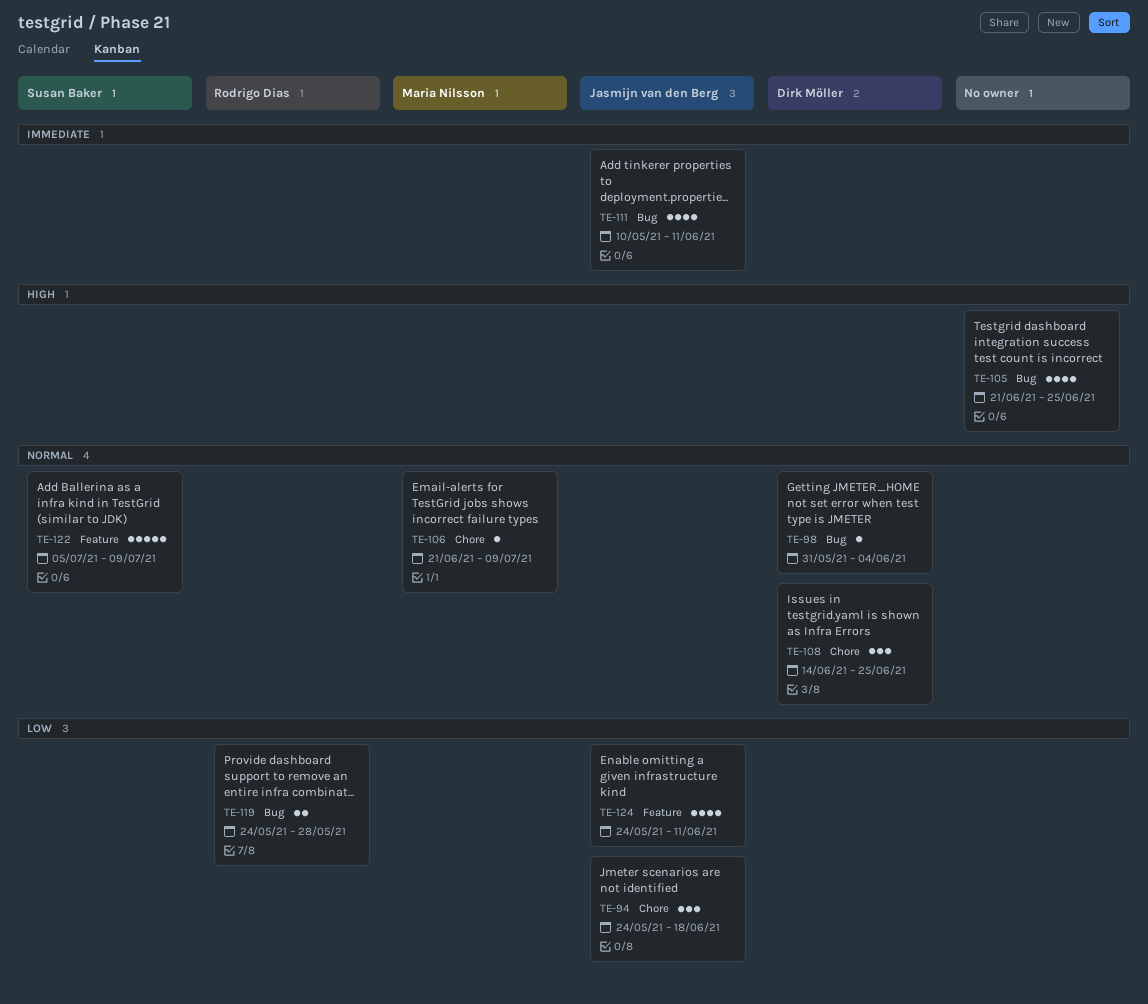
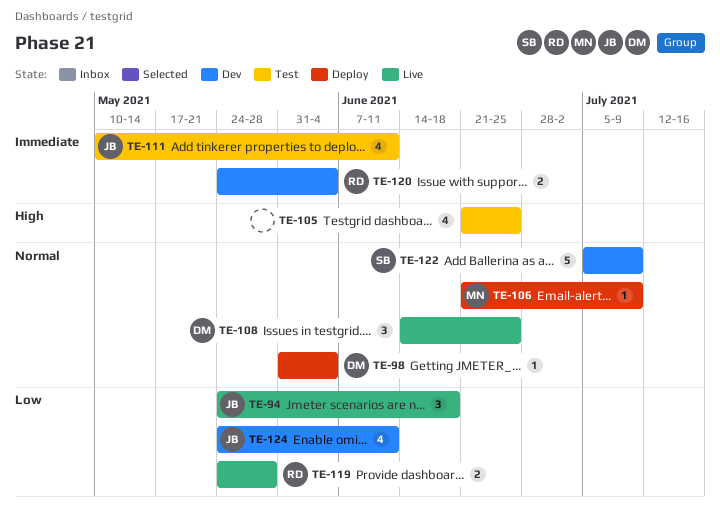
TE-120: none -> present

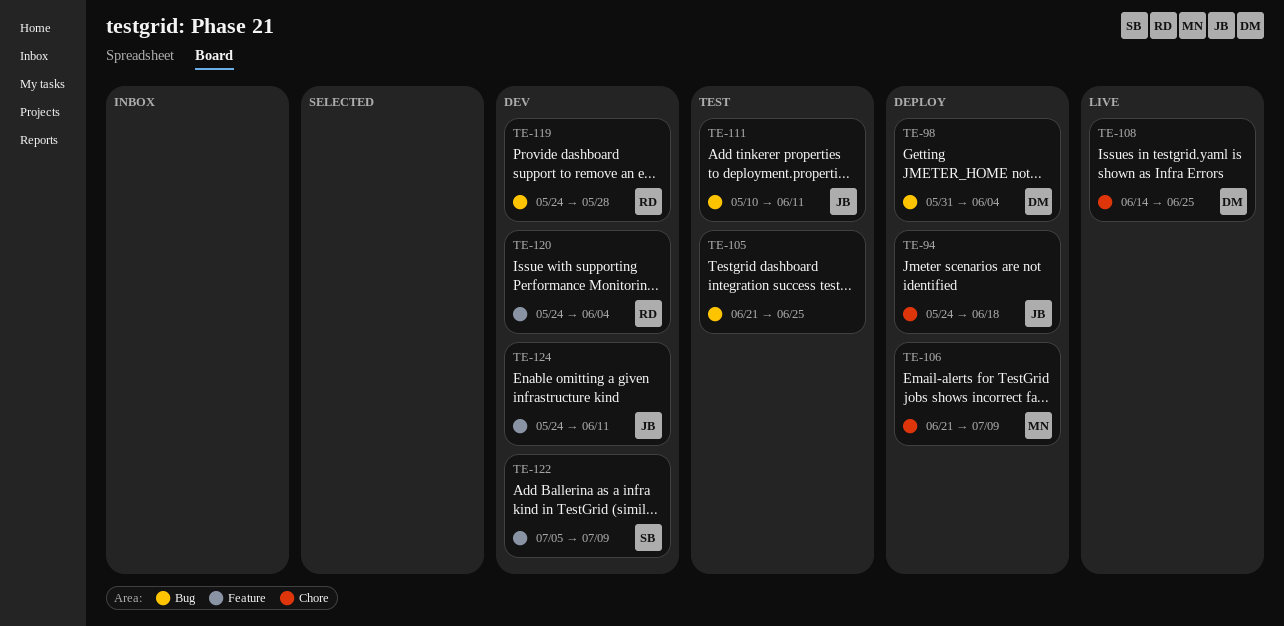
TE-94, status: Live -> Deploy
TE-119, status: Live -> Dev

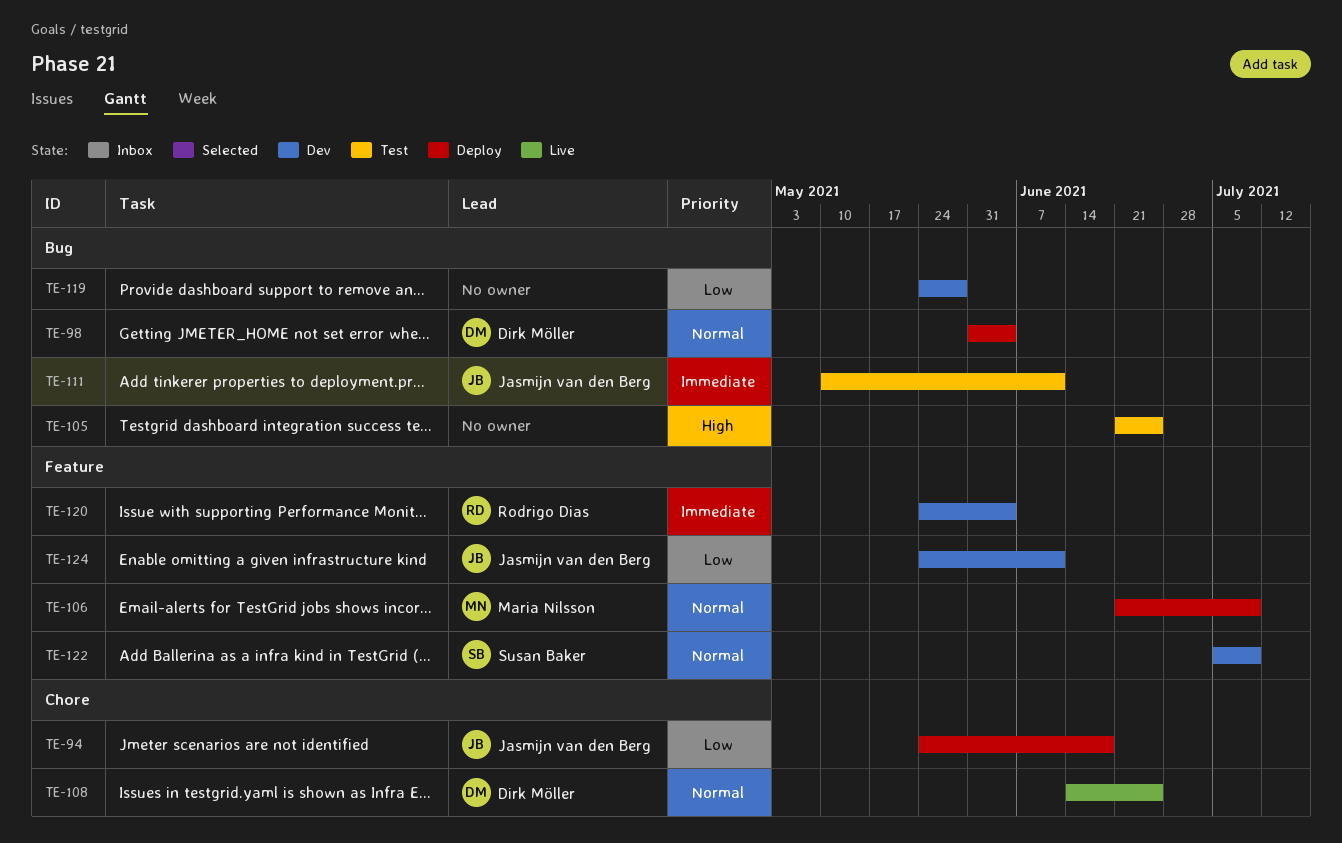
TE-106, label: Chore -> Feature
TE-119, owner: Rodrigo Dias -> none

